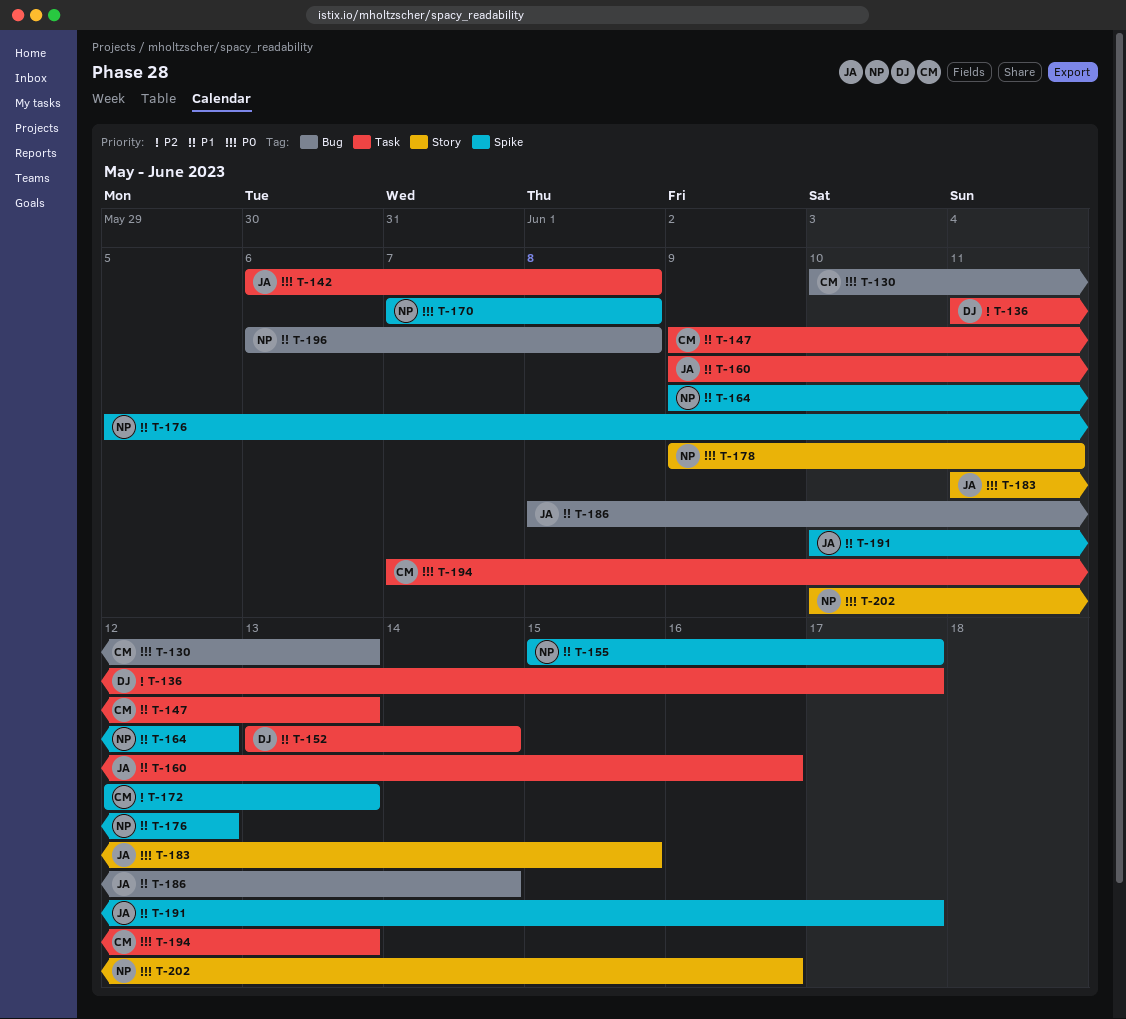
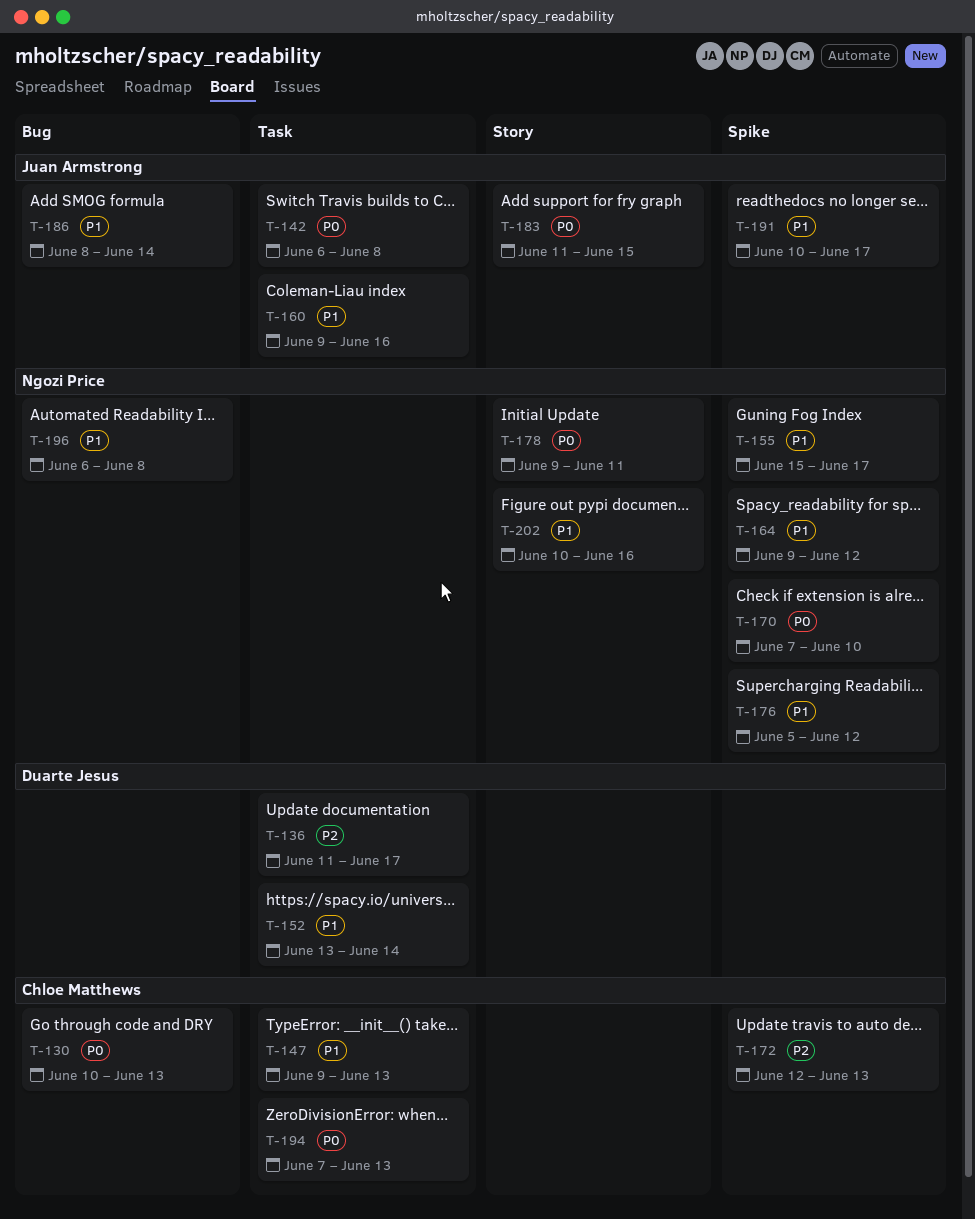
T-170, due: Jun 8 -> Jun 10
T-202, priority: P0 -> P1

